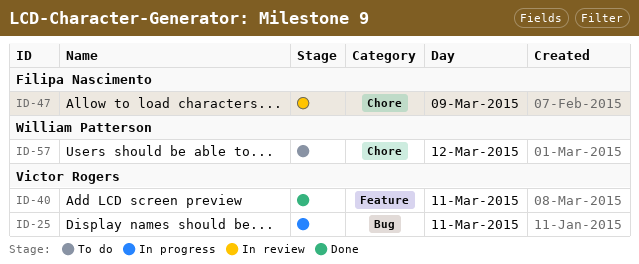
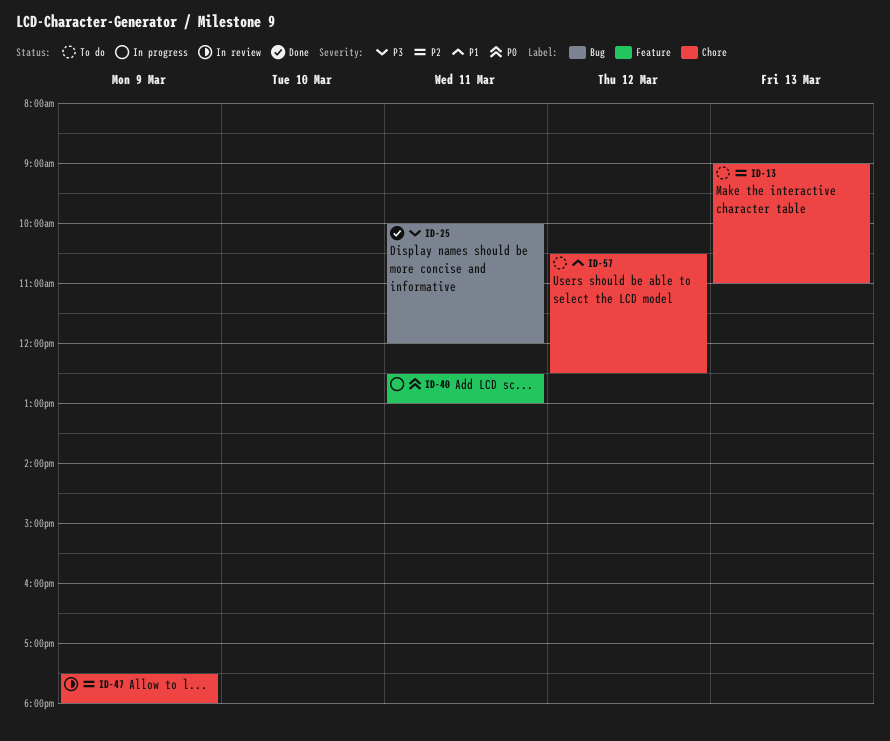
ID-13: none -> present
ID-25, status: In progress -> Done
ID-40, status: Done -> In progress

